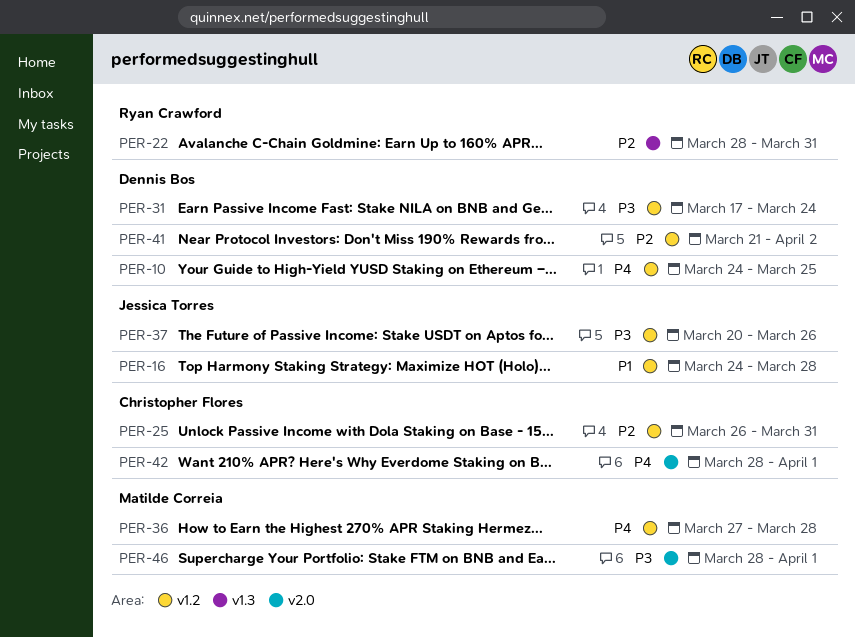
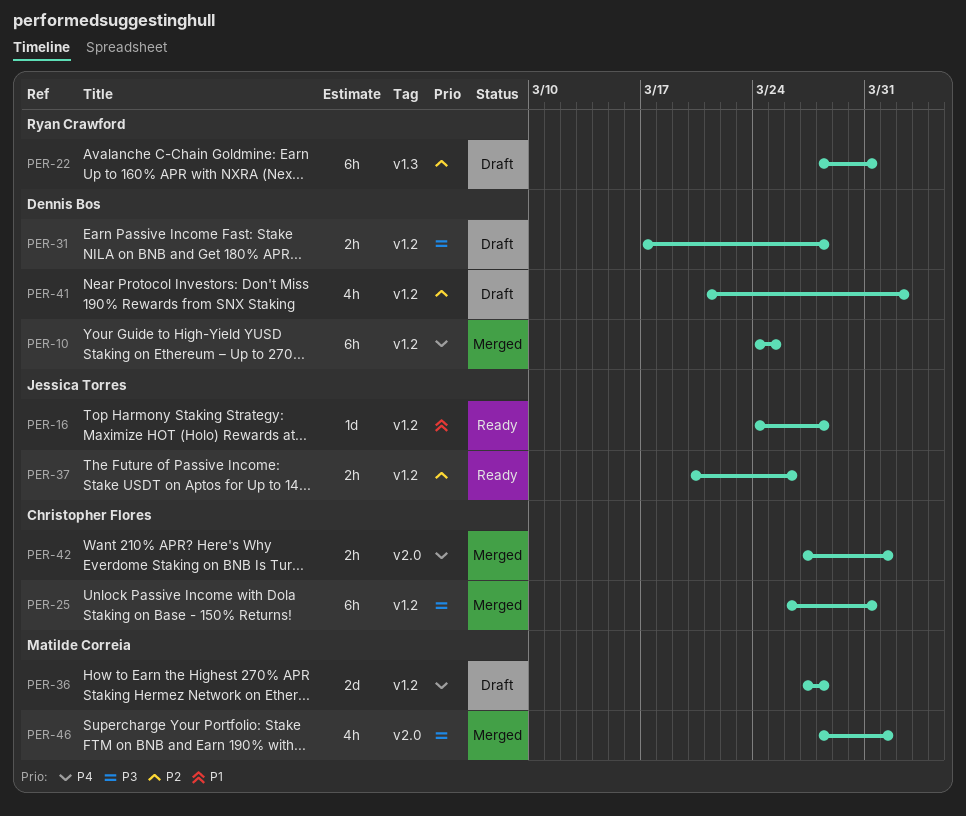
PER-25, priority: P2 -> P3
PER-31, due: Mar 24 -> Mar 28
PER-37, priority: P3 -> P2
PER-42, start: Mar 28 -> Mar 27

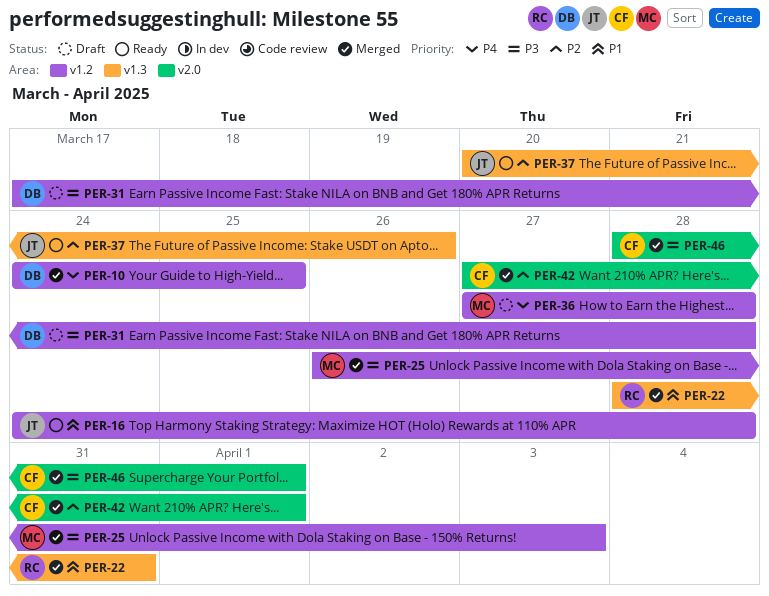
PER-22, status: Draft -> Merged
PER-22, priority: P2 -> P1
PER-25, owner: Christopher Flores -> Matilde Correia
PER-25, due: Mar 31 -> Apr 3
PER-37, label: v1.2 -> v1.3
PER-41: present -> none
PER-42, priority: P4 -> P2
PER-46, owner: Matilde Correia -> Christopher Flores

